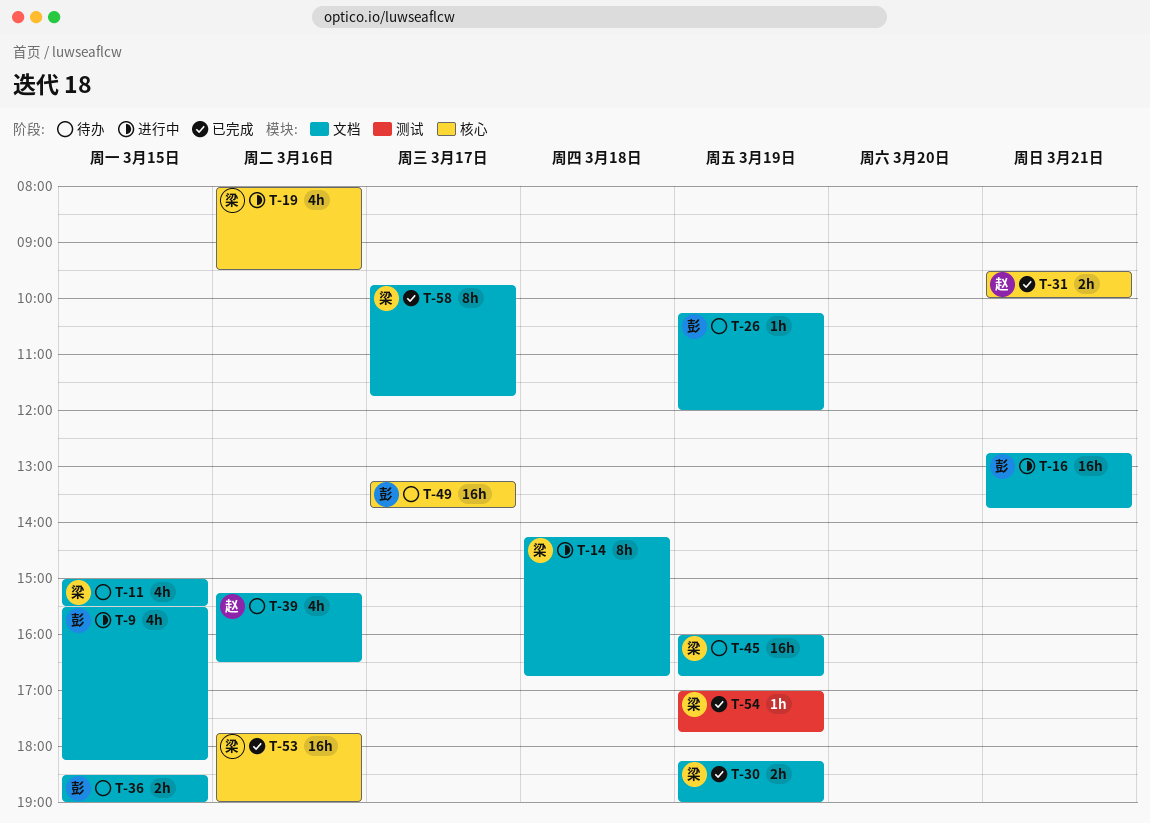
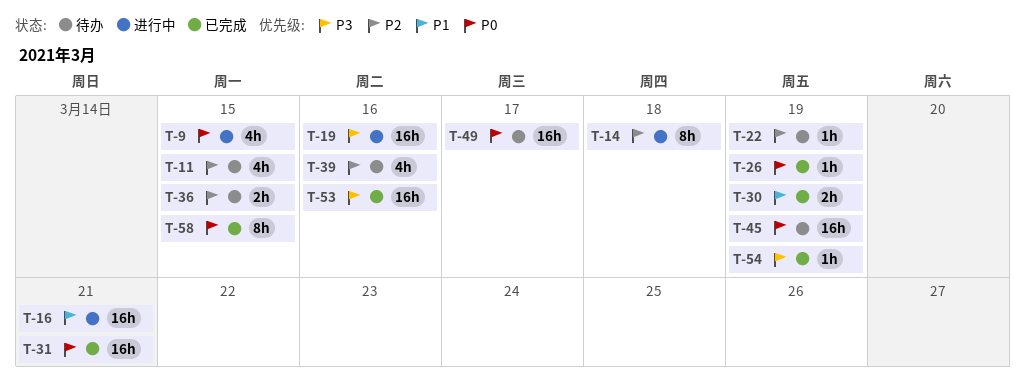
T-19, estimate: 4h -> 16h
T-22: none -> present
T-26, status: 待办 -> 已完成
T-31, estimate: 2h -> 16h
T-58, day: Mar 17 -> Mar 15

